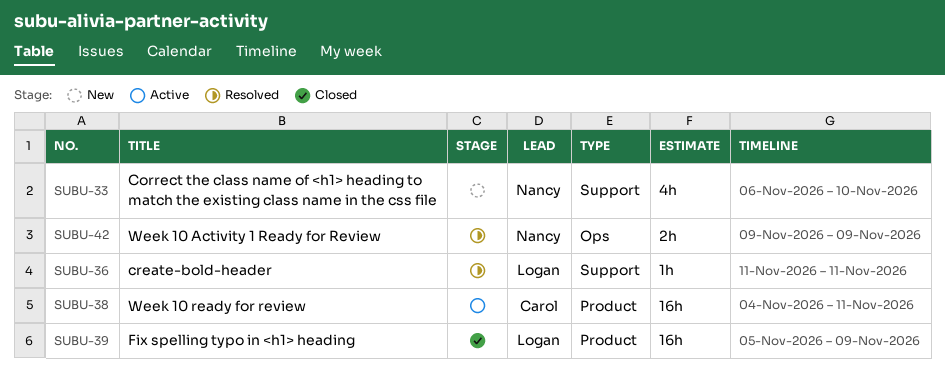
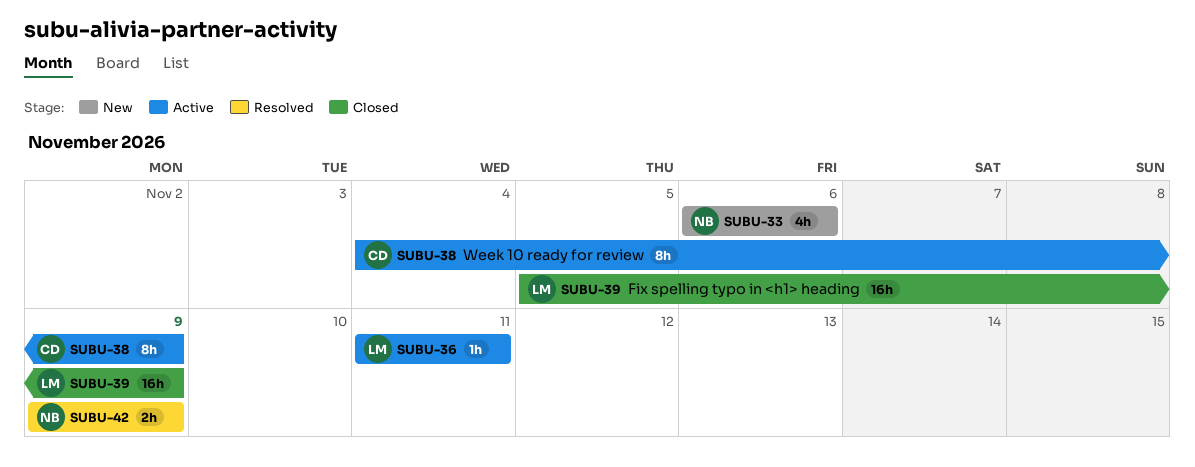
SUBU-33, due: Nov 10 -> Nov 6
SUBU-36, status: Resolved -> Active
SUBU-38, estimate: 16h -> 8h
SUBU-38, due: Nov 11 -> Nov 9

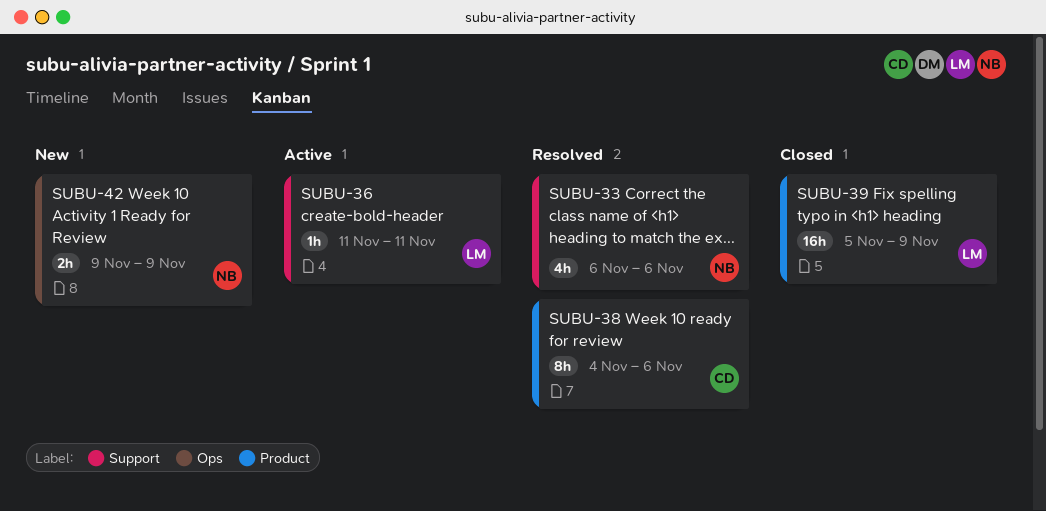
SUBU-33, status: New -> Resolved
SUBU-38, status: Active -> Resolved
SUBU-38, due: Nov 9 -> Nov 6
SUBU-42, status: Resolved -> New

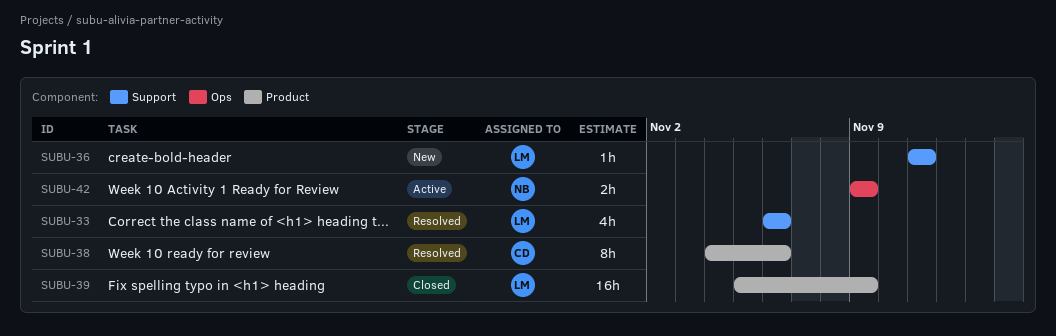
SUBU-33, owner: NB -> LM
SUBU-36, status: Active -> New
SUBU-42, status: New -> Active

